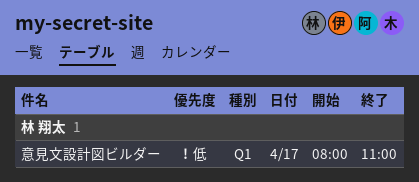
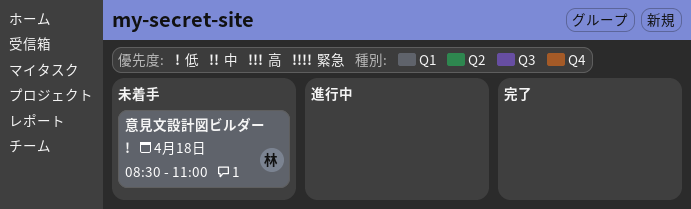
意見文設計図ビルダー, day: Apr 17 -> Apr 18
意見文設計図ビルダー, begins: 08:00 -> 08:30

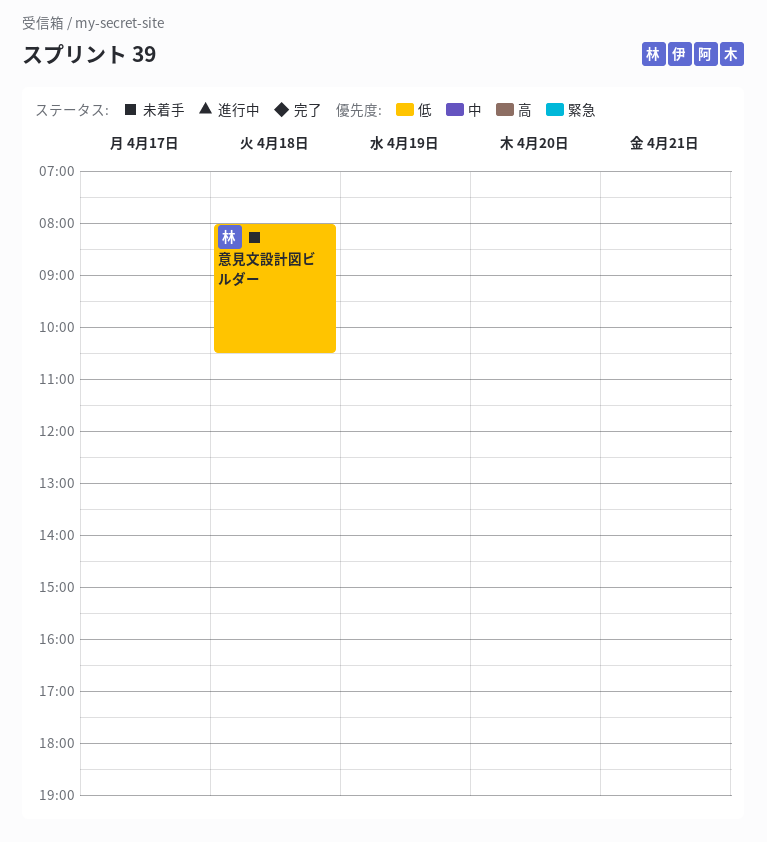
意見文設計図ビルダー, begins: 08:30 -> 08:00
意見文設計図ビルダー, ends: 11:00 -> 10:30

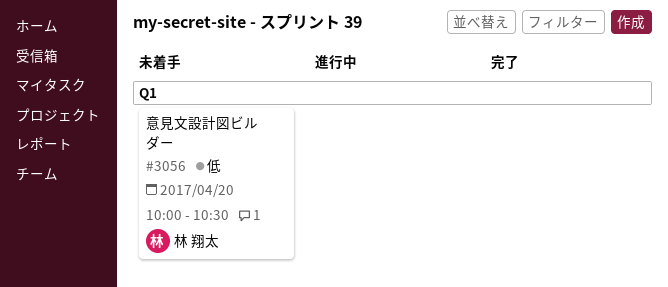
意見文設計図ビルダー, day: Apr 18 -> Apr 20
意見文設計図ビルダー, begins: 08:00 -> 10:00

